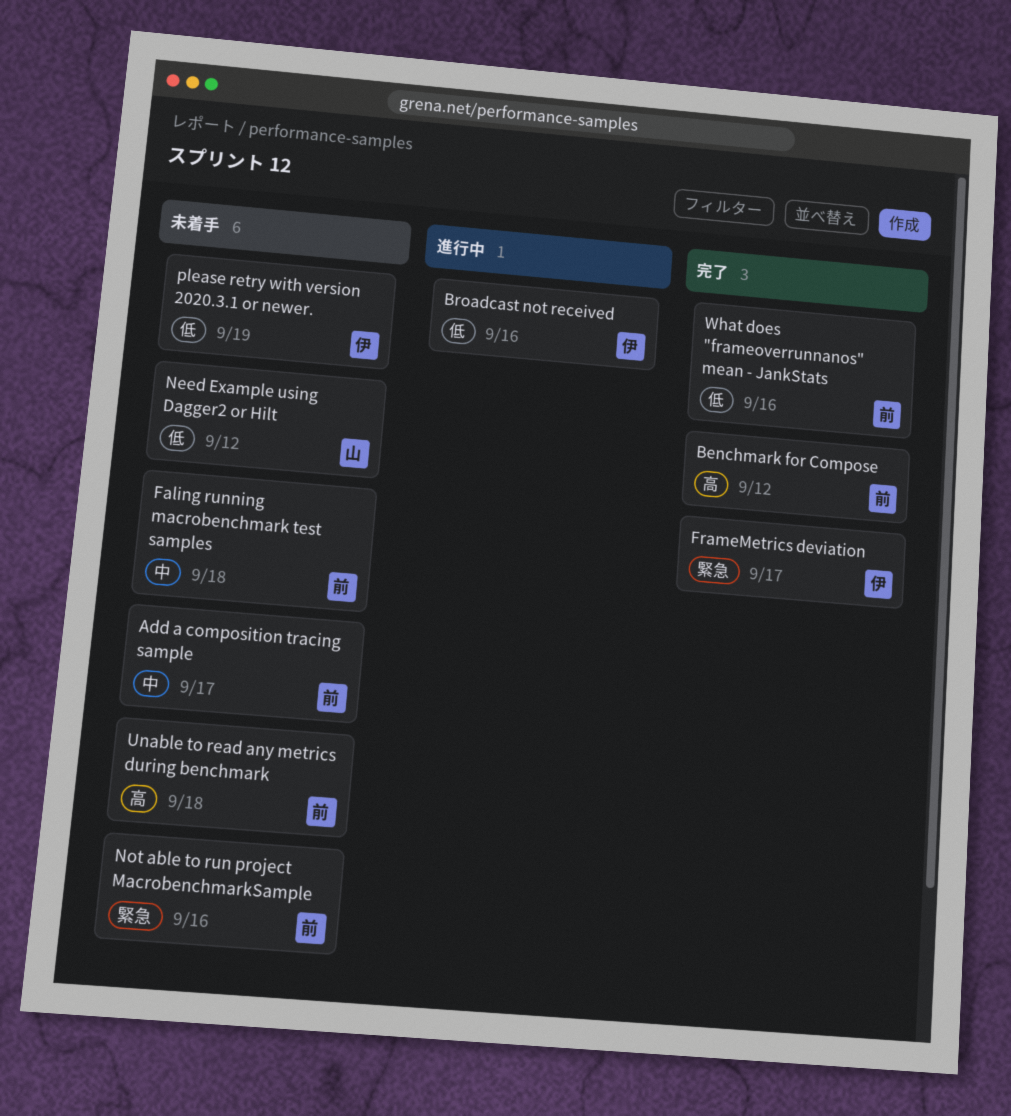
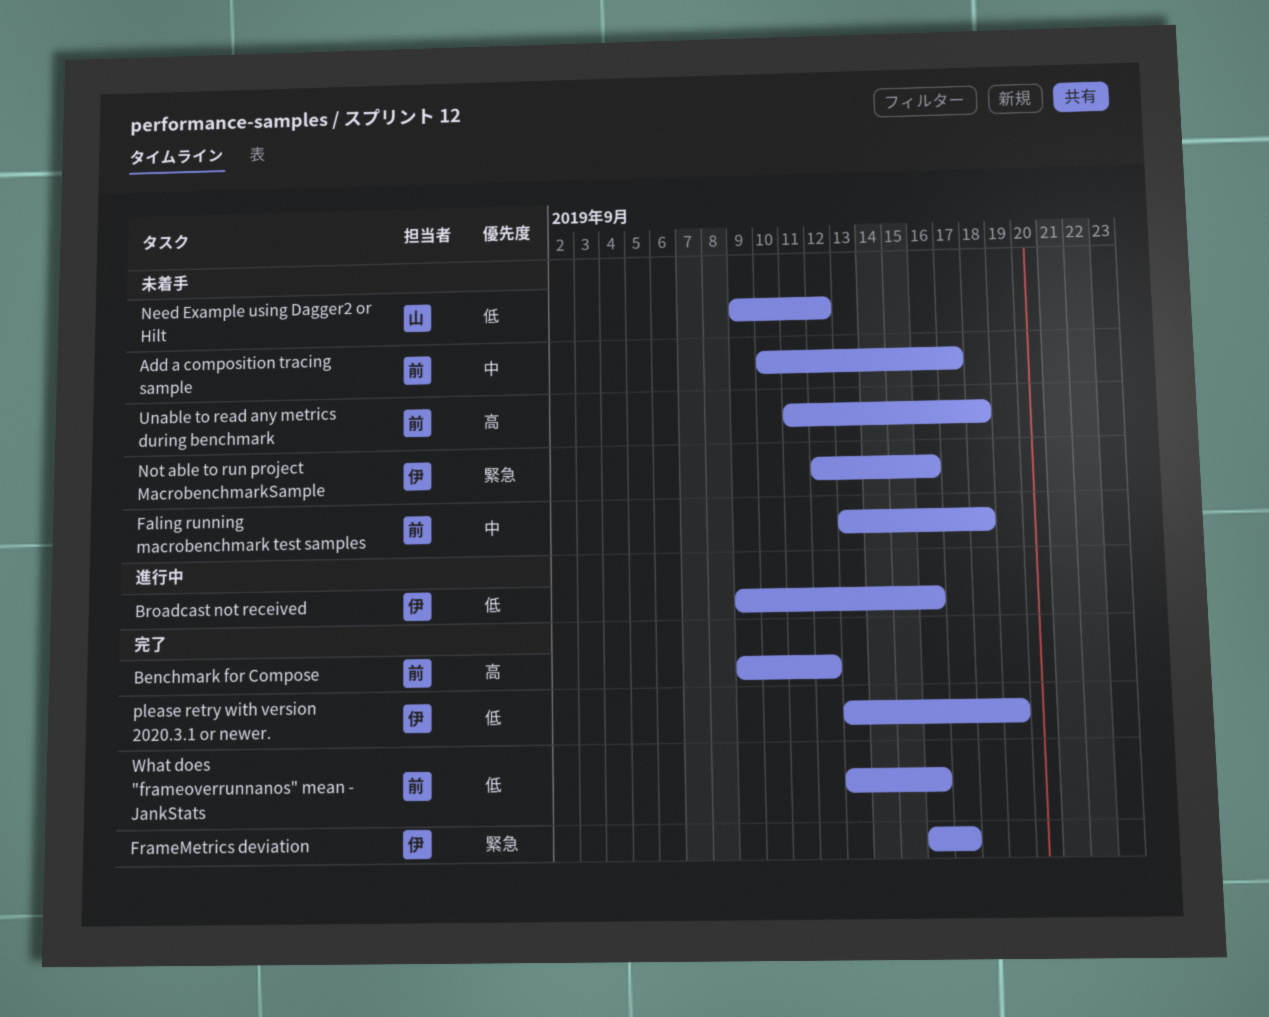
Not able to run project MacrobenchmarkSample, owner: 前 -> 伊
please retry with version 2020.3.1 or newer., status: 未着手 -> 完了

